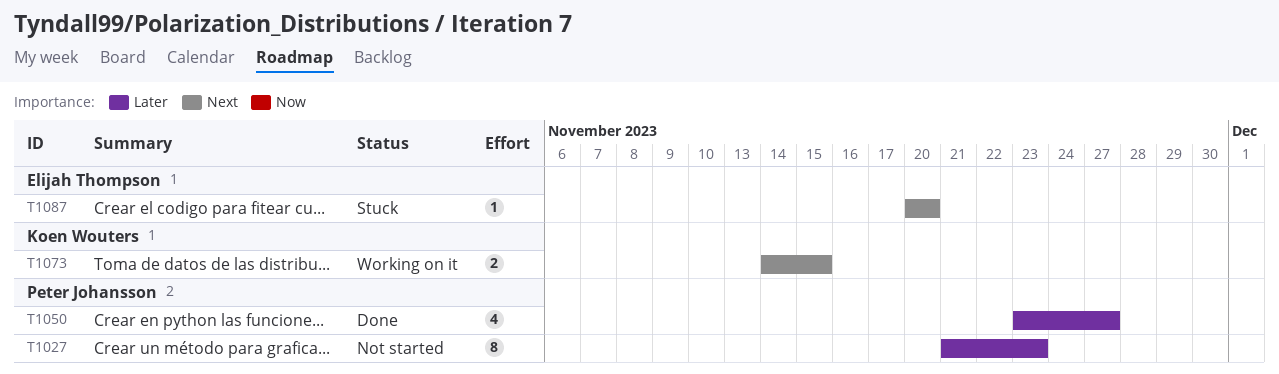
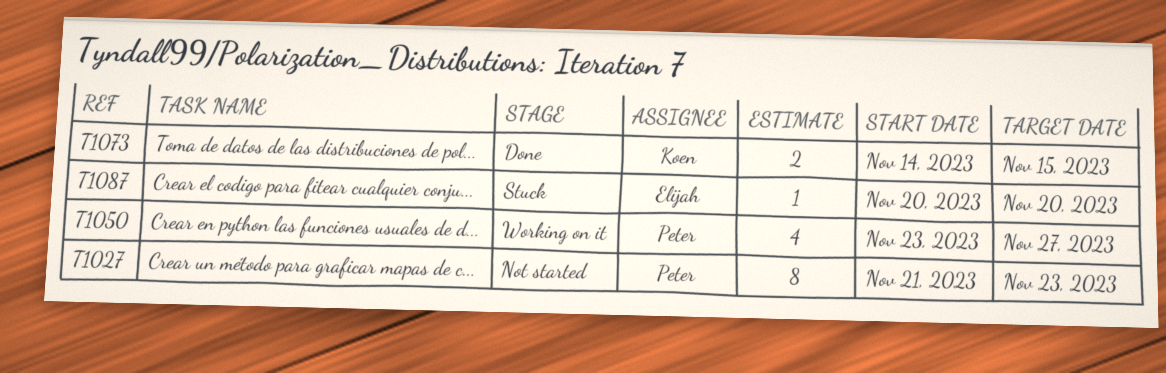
T1050, status: Done -> Working on it
T1073, status: Working on it -> Done

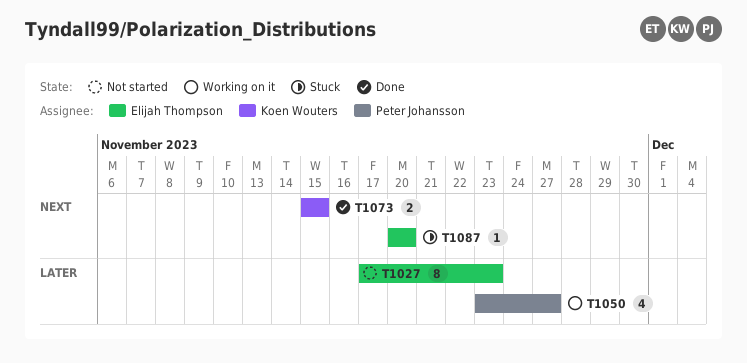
T1027, owner: Peter Johansson -> Elijah Thompson
T1027, start: Nov 21 -> Nov 17
T1073, start: Nov 14 -> Nov 15

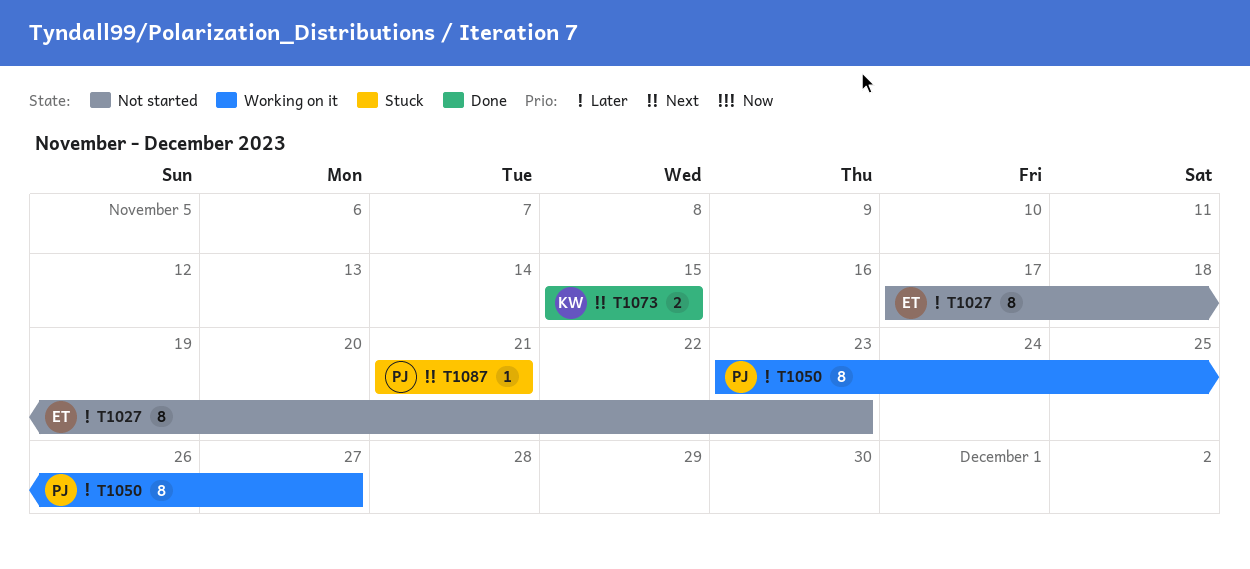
T1050, estimate: 4 -> 8
T1087, owner: Elijah Thompson -> Peter Johansson
T1087, start: Nov 20 -> Nov 21
T1087, due: Nov 20 -> Nov 21

